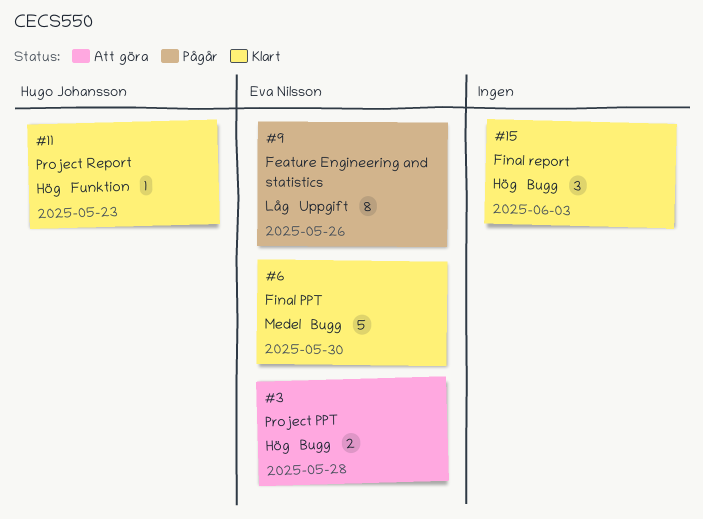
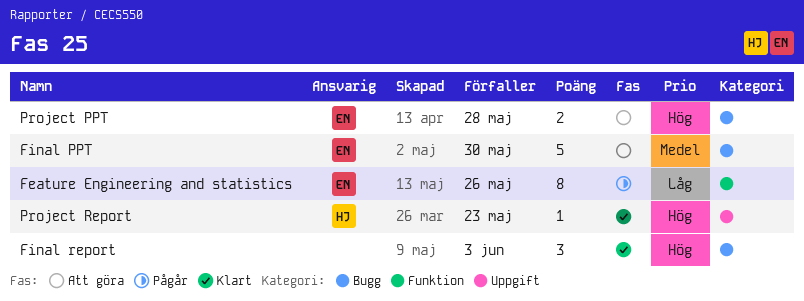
Feature Engineering and statistics, label: Uppgift -> Funktion
Final PPT, status: Klart -> Att göra
Project Report, label: Funktion -> Uppgift

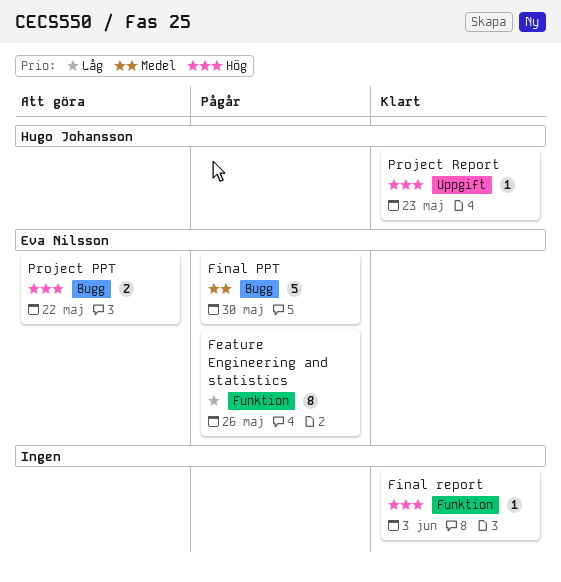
Final PPT, status: Att göra -> Pågår
Final report, label: Bugg -> Funktion
Final report, estimate: 3 -> 1
Project PPT, due: May 28 -> May 22

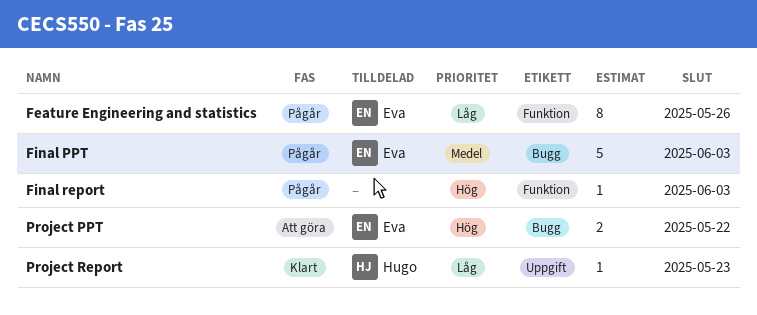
Final PPT, due: May 30 -> Jun 3
Final report, status: Klart -> Pågår
Project Report, priority: Hög -> Låg

